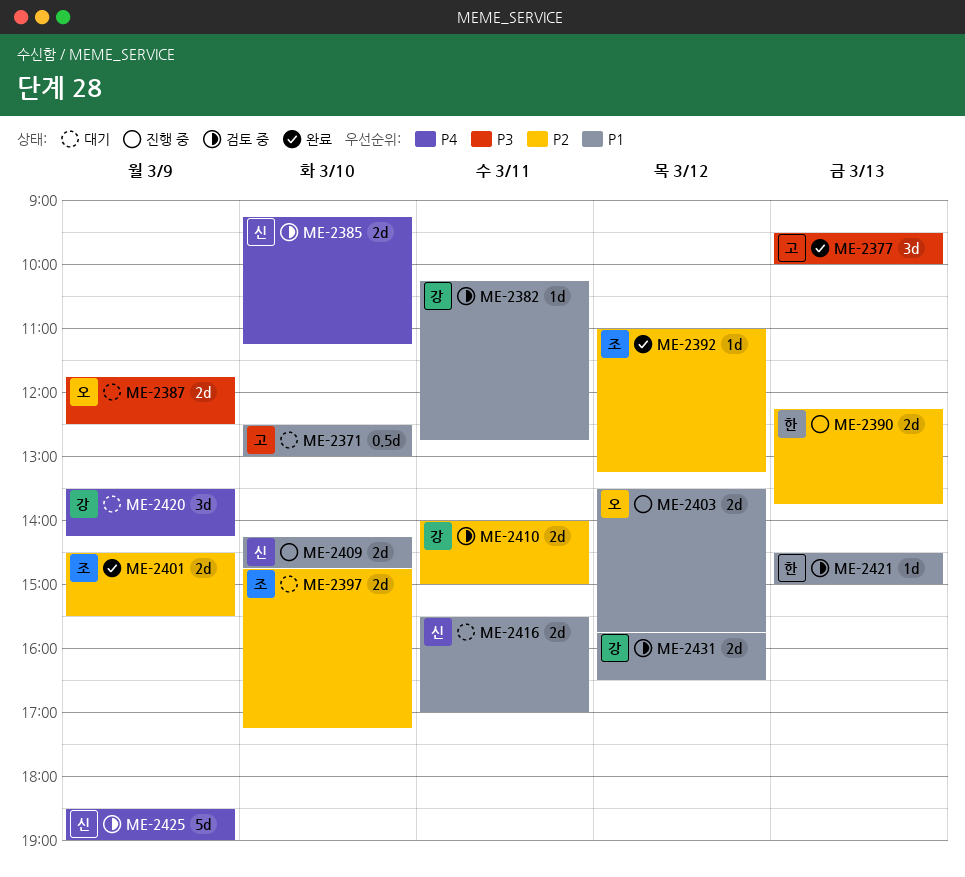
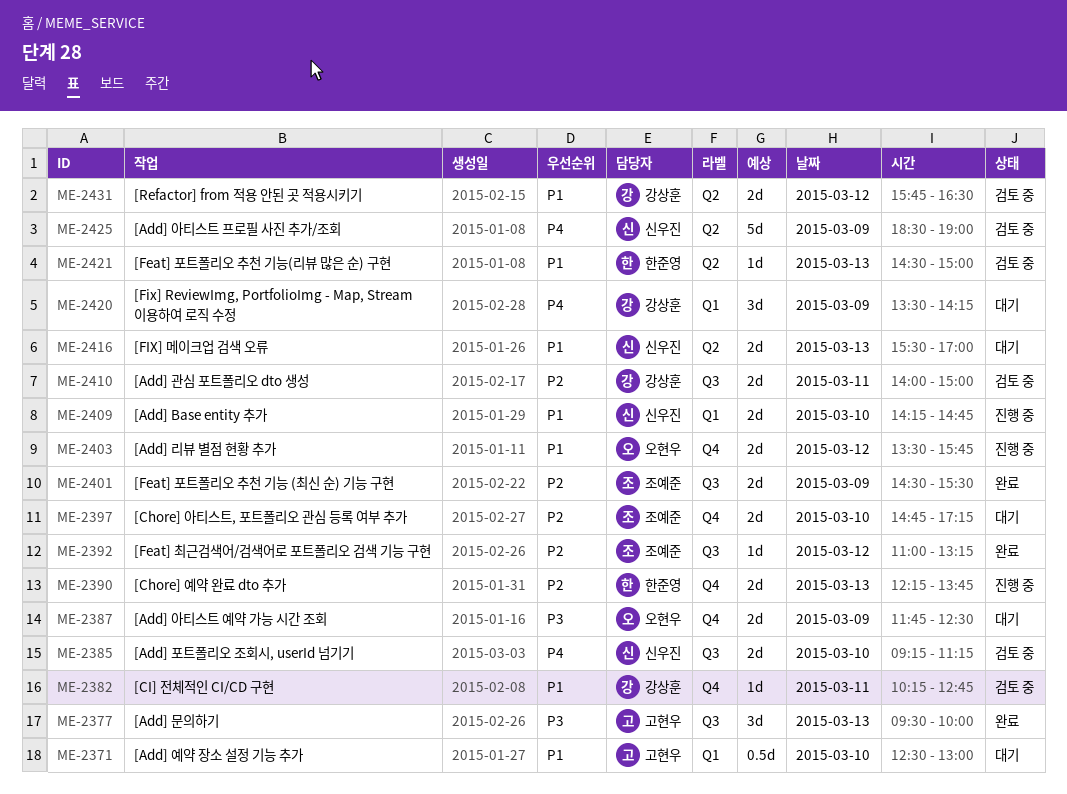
ME-2416, day: Mar 11 -> Mar 13

